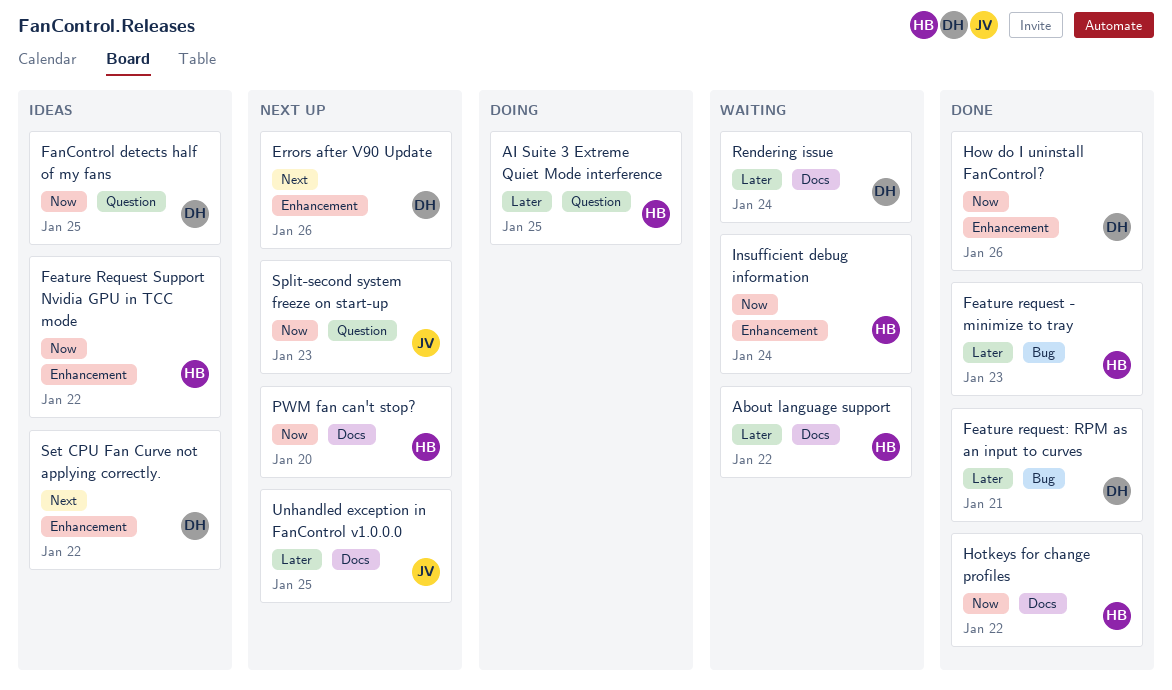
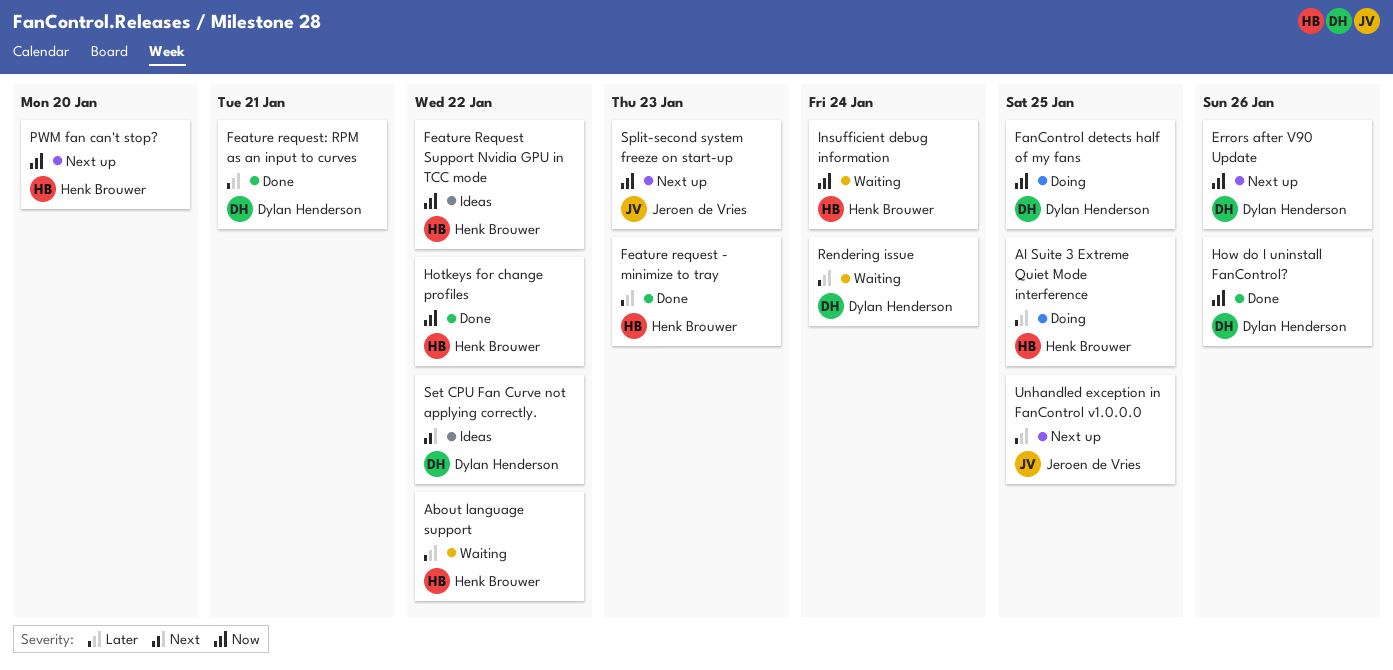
Errors after V90 Update, priority: Next -> Now
FanControl detects half of my fans, status: Ideas -> Doing

